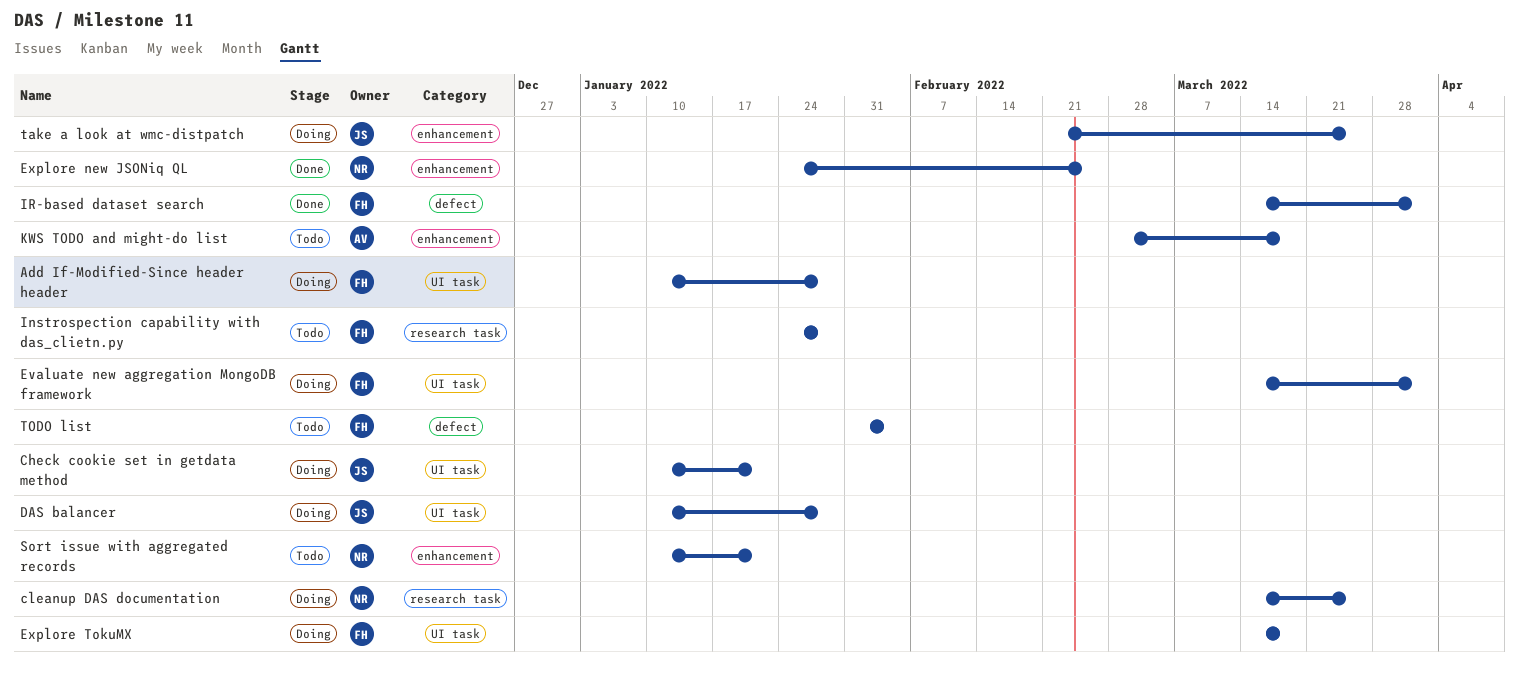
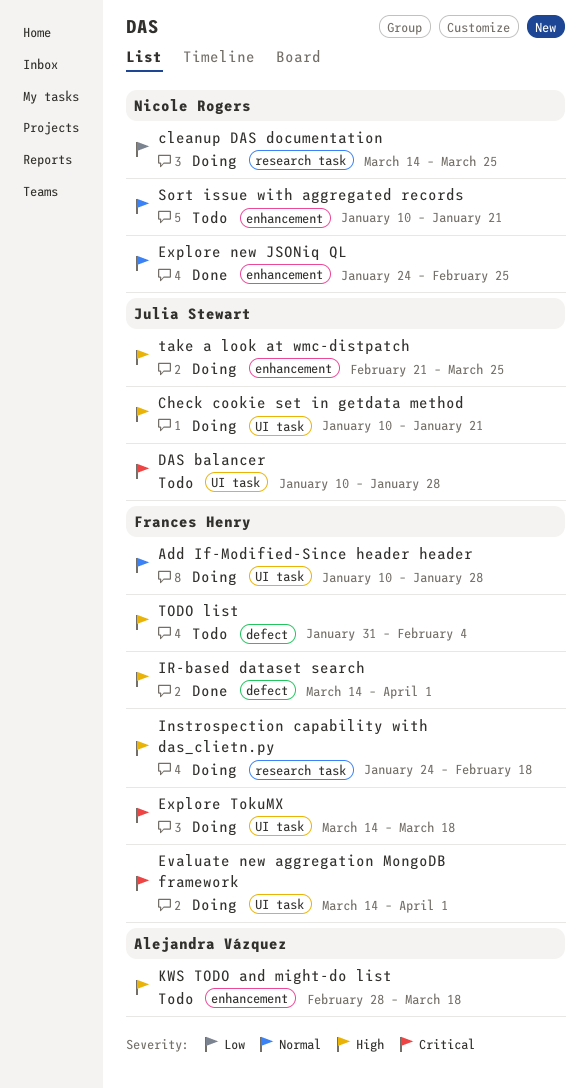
DAS balancer, status: Doing -> Todo
Instrospection capability with das_clietn.py, status: Todo -> Doing
Instrospection capability with das_clietn.py, due: Jan 28 -> Feb 18

